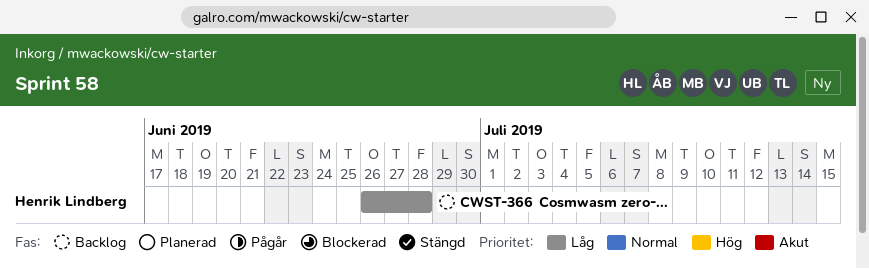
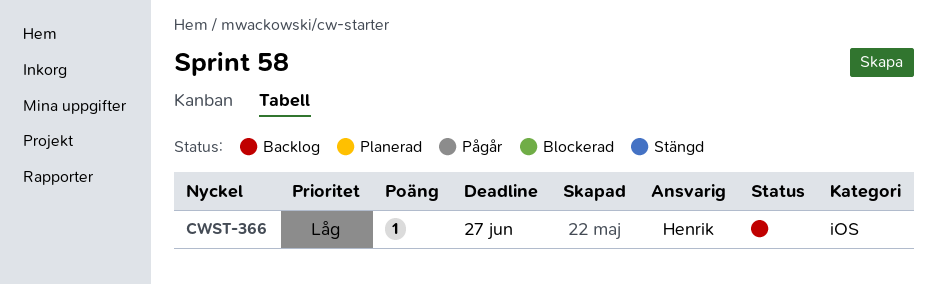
CWST-366, due: Jun 28 -> Jun 27

